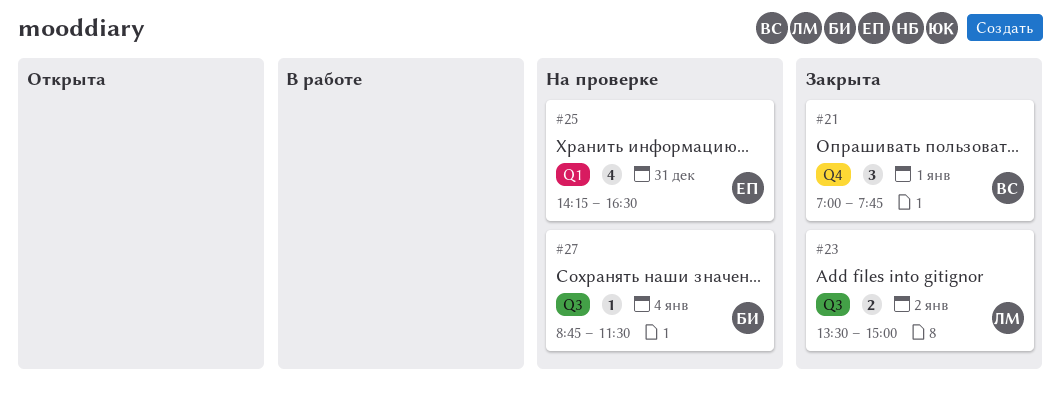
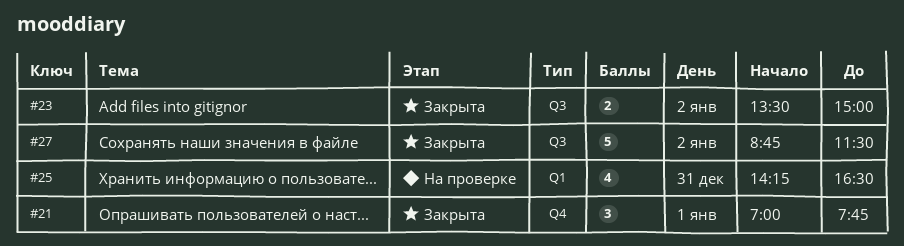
#27, status: На проверке -> Закрыта
#27, estimate: 1 -> 5
#27, day: Jan 4 -> Jan 2

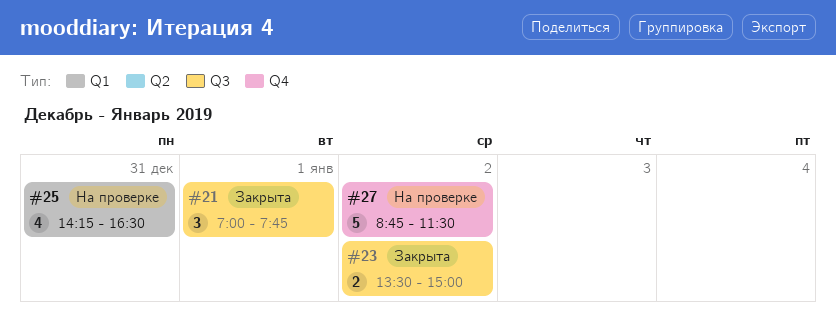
#21, label: Q4 -> Q3
#27, status: Закрыта -> На проверке
#27, label: Q3 -> Q4

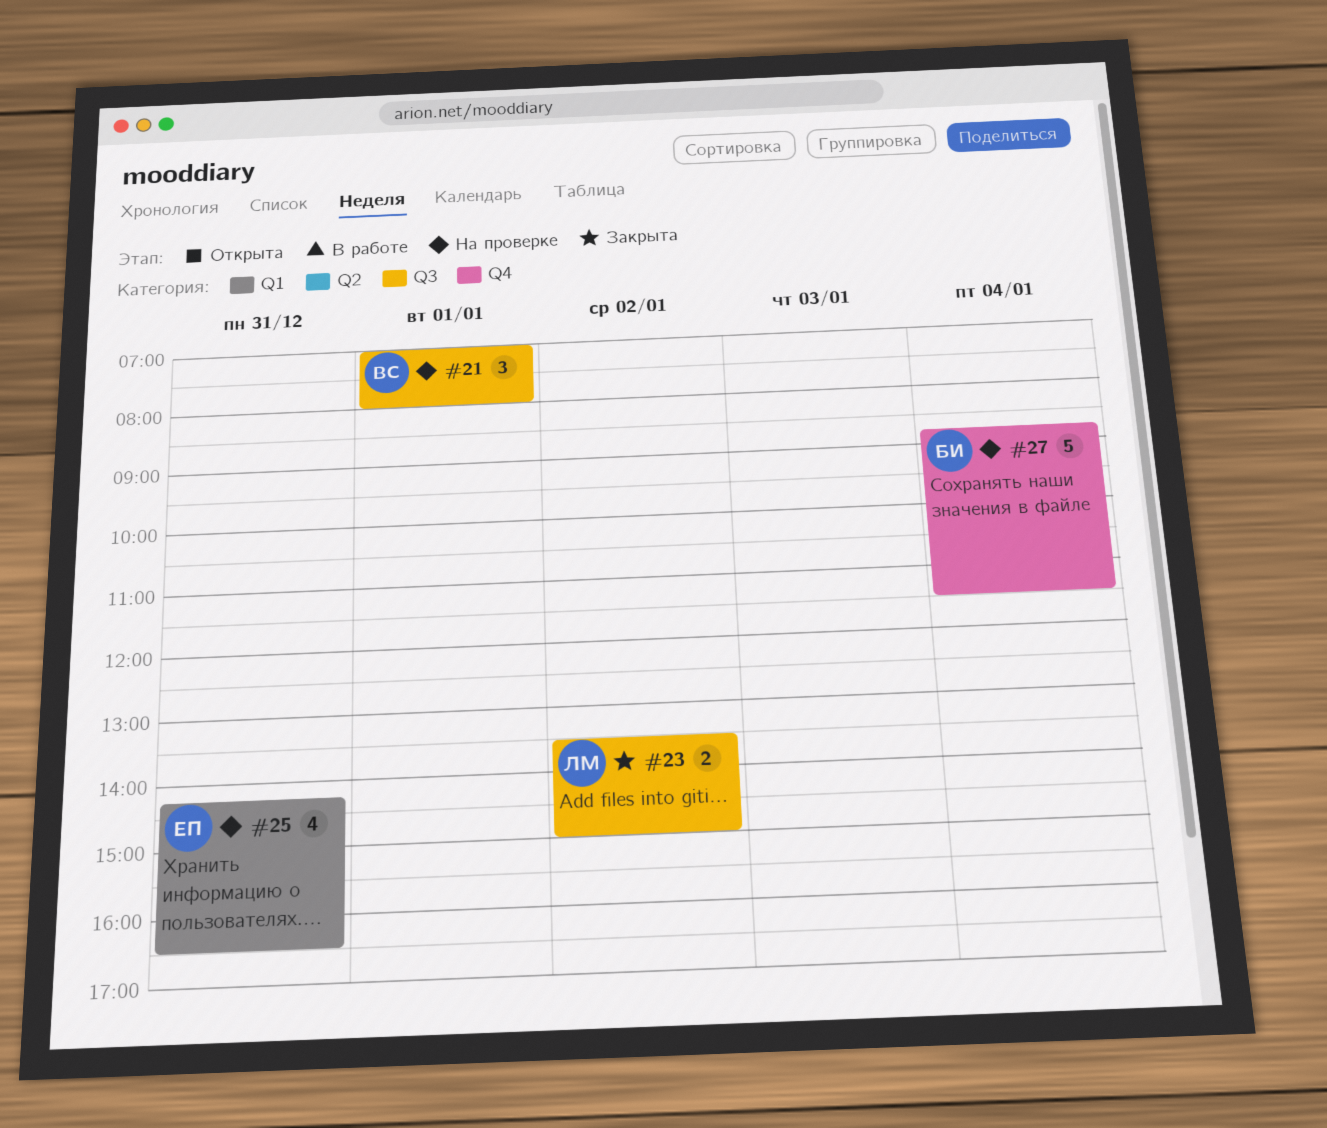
#21, status: Закрыта -> На проверке
#21, ends: 07:45 -> 08:00
#27, day: Jan 2 -> Jan 4

